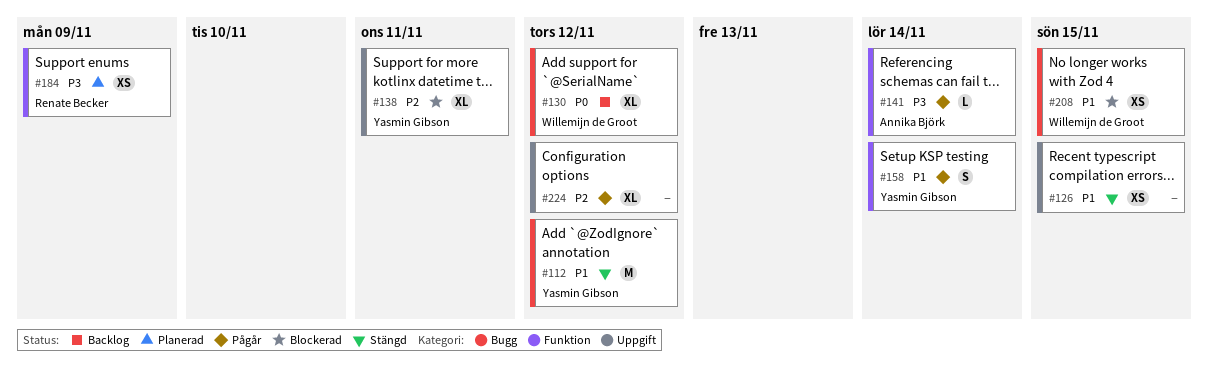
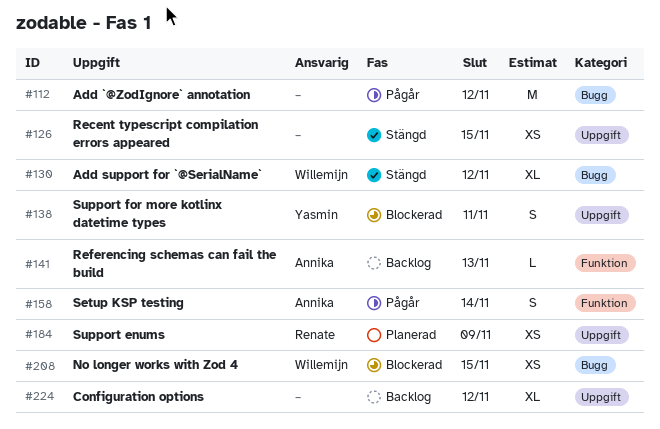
#112, status: Stängd -> Pågår
#112, owner: Yasmin Gibson -> none
#130, status: Backlog -> Stängd
#138, estimate: XL -> S
#141, status: Pågår -> Backlog
#141, due: Nov 14 -> Nov 13
#158, owner: Yasmin Gibson -> Annika Björk
#184, label: Funktion -> Uppgift
#224, status: Pågår -> Backlog

